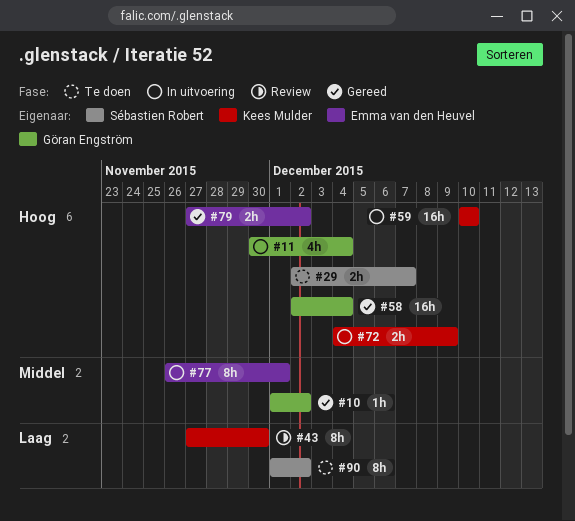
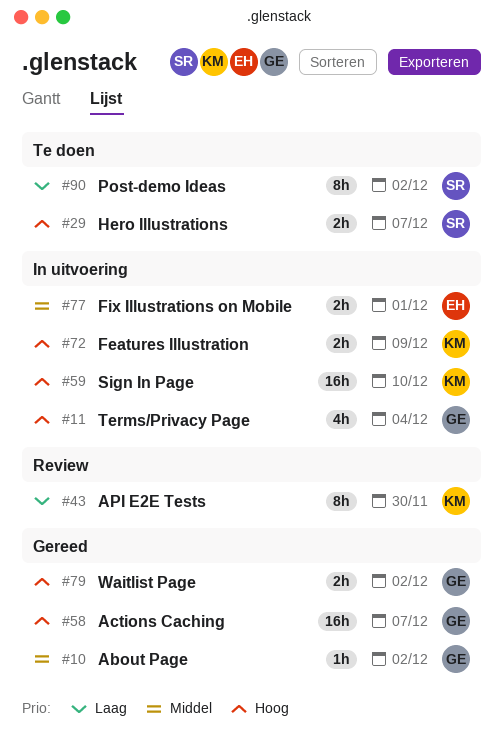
#58, due: Dec 4 -> Dec 7
#77, estimate: 8h -> 2h
#79, owner: Emma van den Heuvel -> Göran Engström

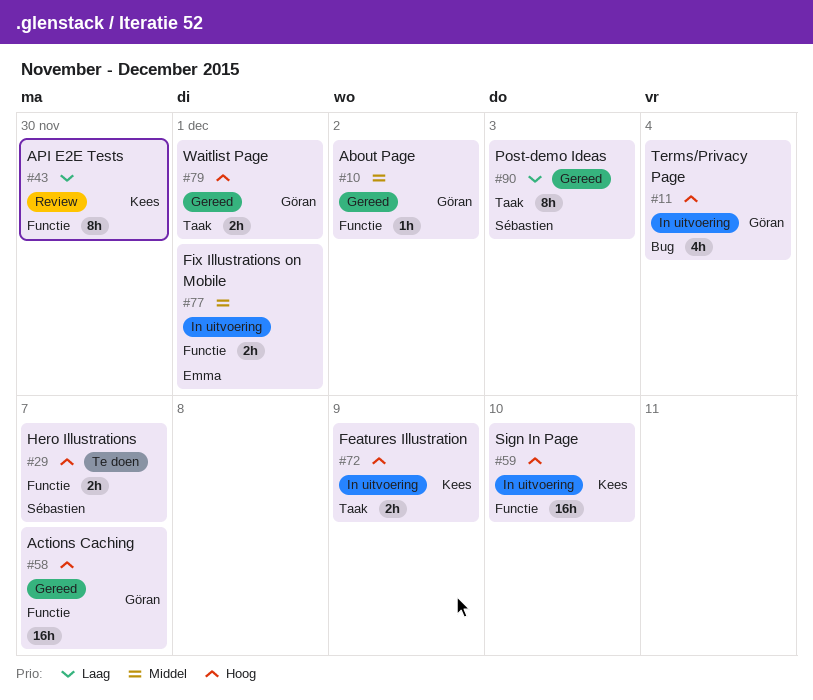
#79, due: Dec 2 -> Dec 1
#90, status: Te doen -> Gereed
#90, due: Dec 2 -> Dec 3

